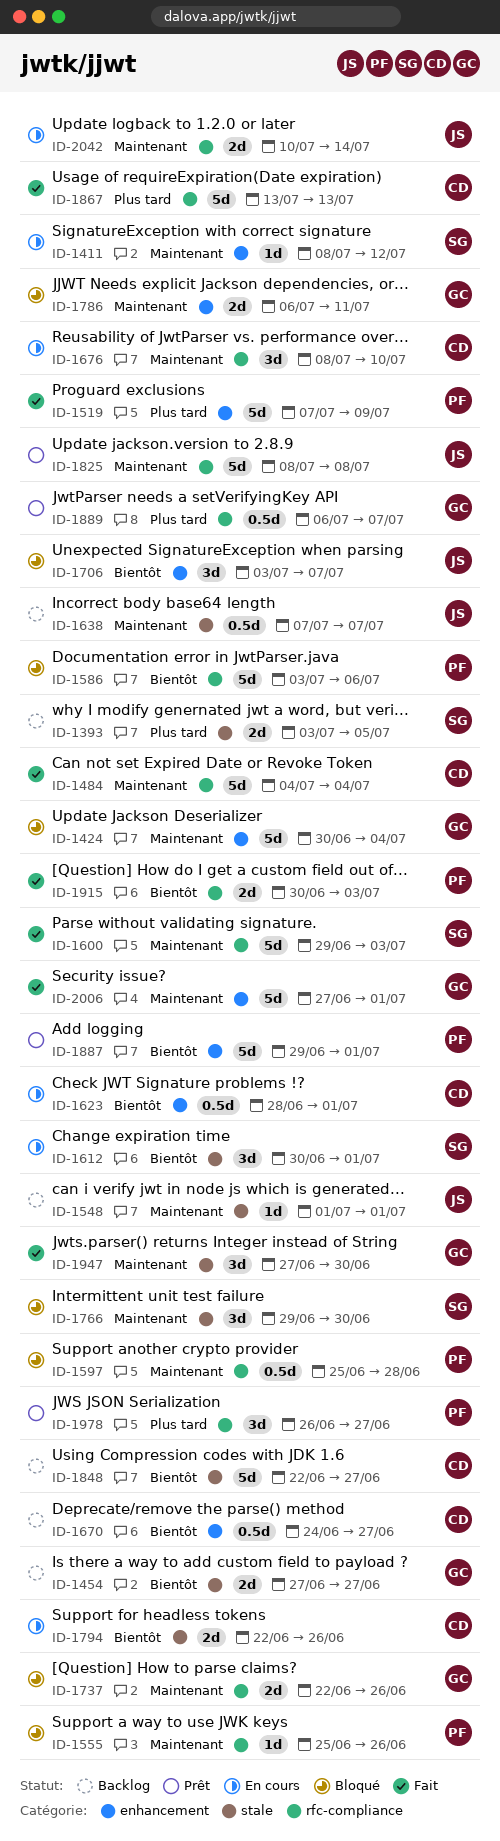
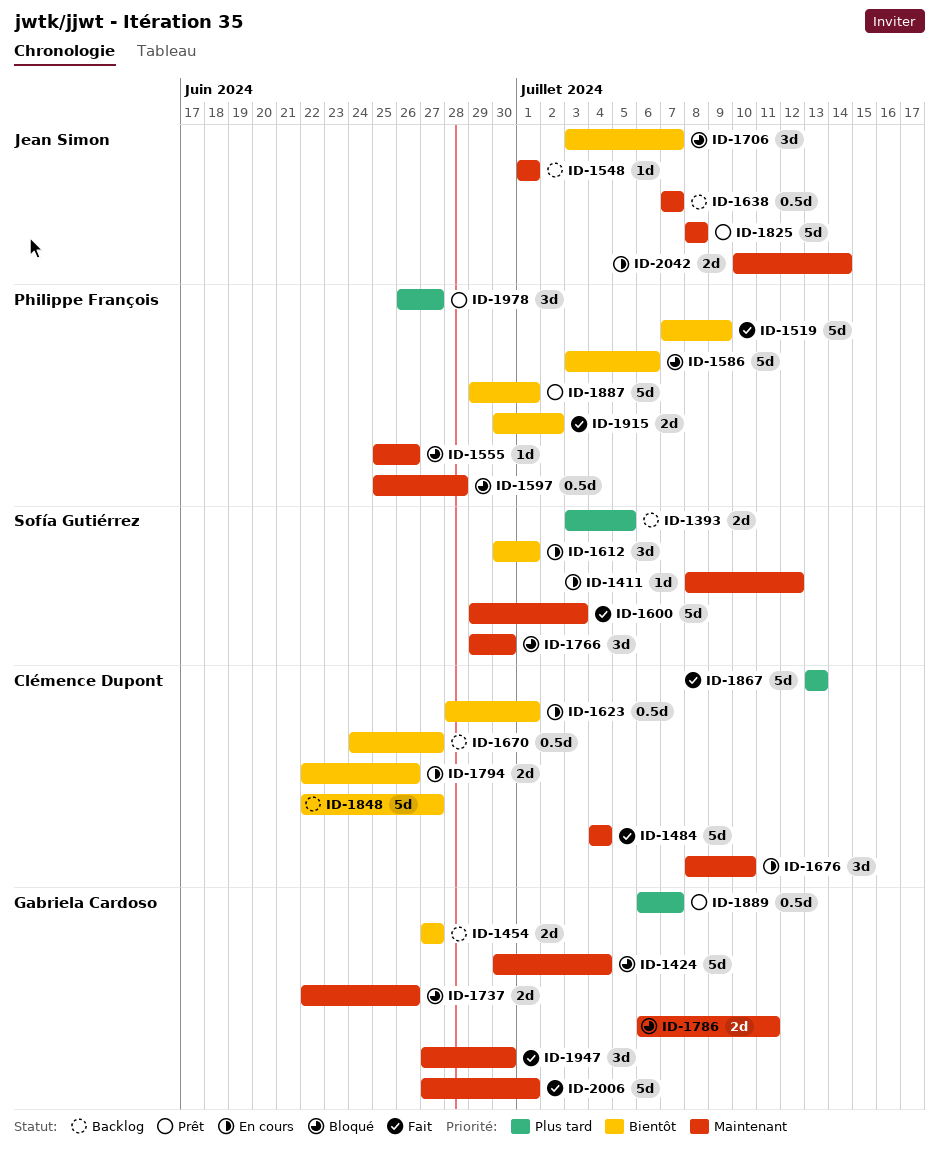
ID-1519, priority: Plus tard -> Bientôt
ID-1915, due: Jul 3 -> Jul 2

